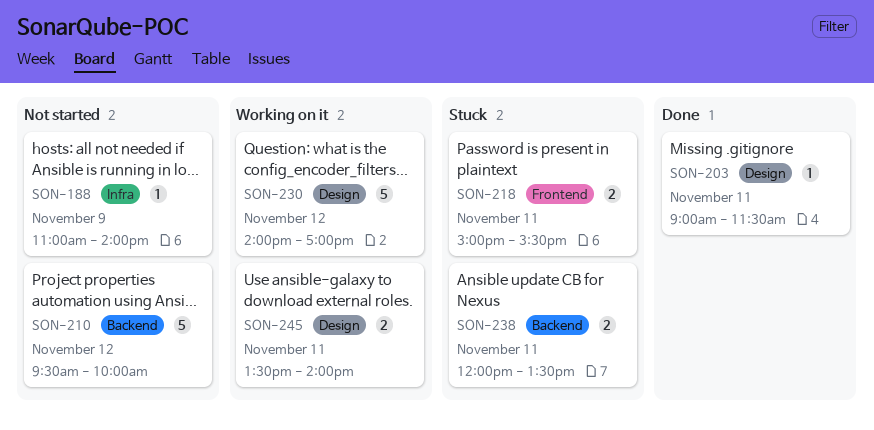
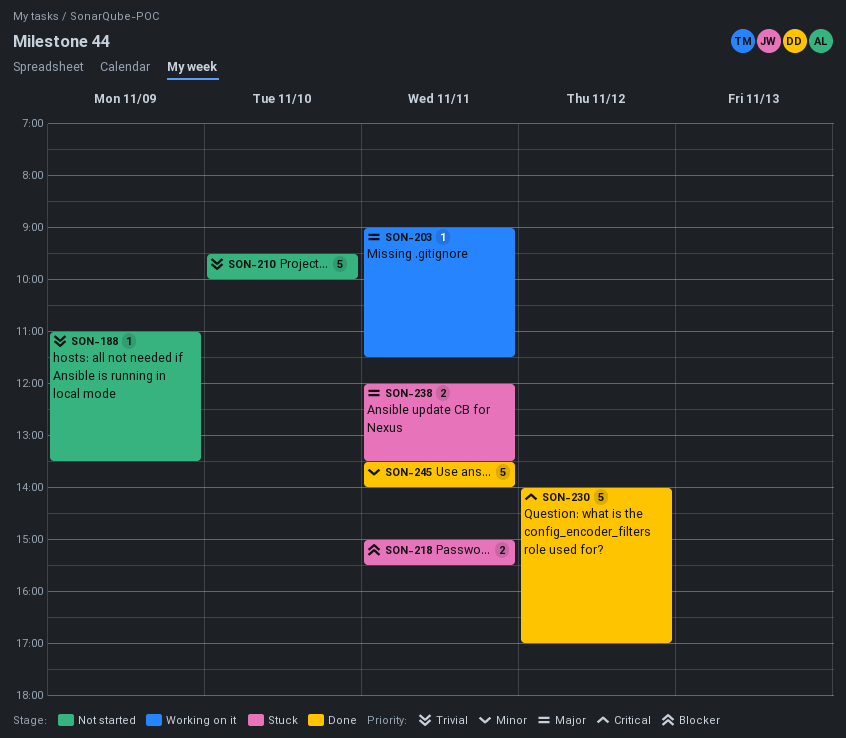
SON-188, ends: 14:00 -> 13:30
SON-203, status: Done -> Working on it
SON-210, day: Nov 12 -> Nov 10
SON-230, status: Working on it -> Done
SON-245, status: Working on it -> Done
SON-245, estimate: 2 -> 5

